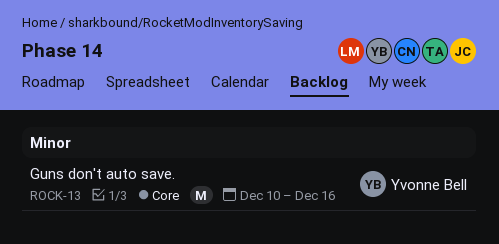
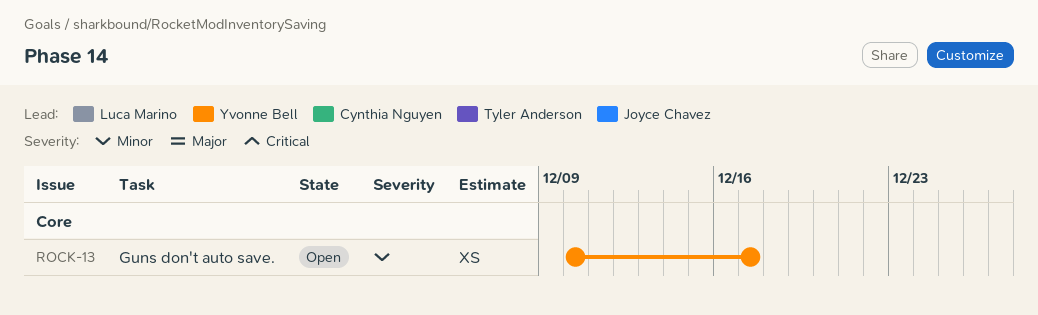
ROCK-13, estimate: M -> XS
ROCK-13, due: Dec 16 -> Dec 17

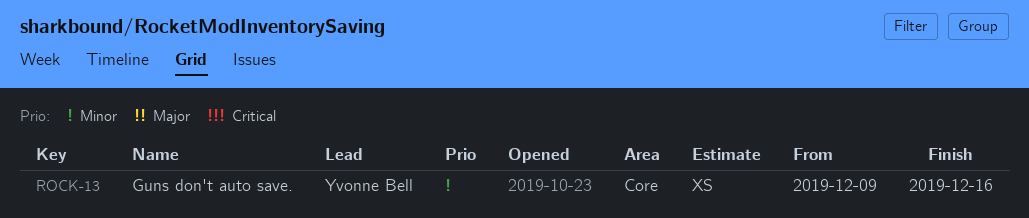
ROCK-13, start: Dec 10 -> Dec 9
ROCK-13, due: Dec 17 -> Dec 16

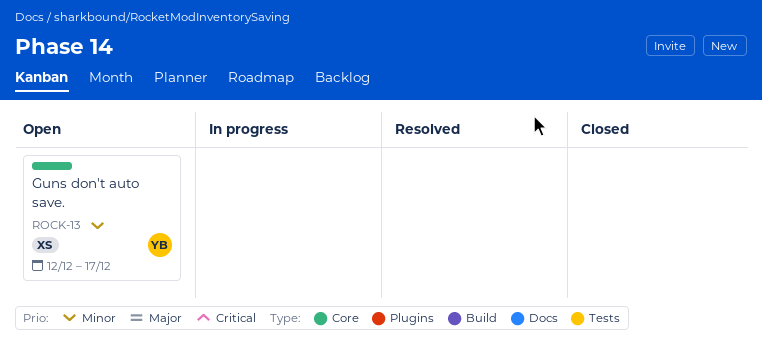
ROCK-13, start: Dec 9 -> Dec 12
ROCK-13, due: Dec 16 -> Dec 17

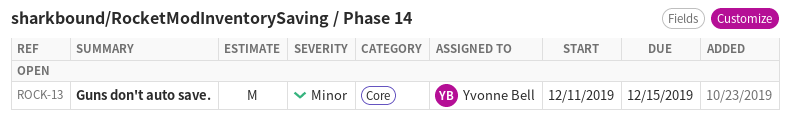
ROCK-13, estimate: XS -> M
ROCK-13, start: Dec 12 -> Dec 11
ROCK-13, due: Dec 17 -> Dec 15

